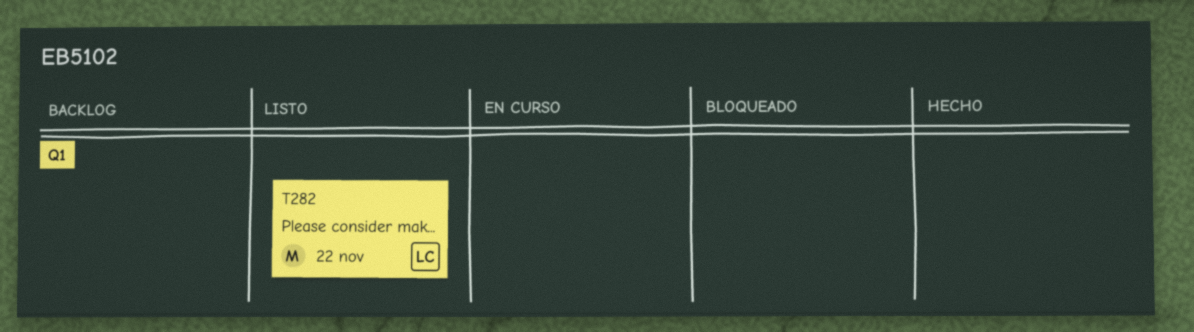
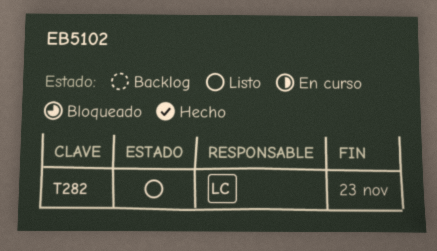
T282, due: Nov 22 -> Nov 23

